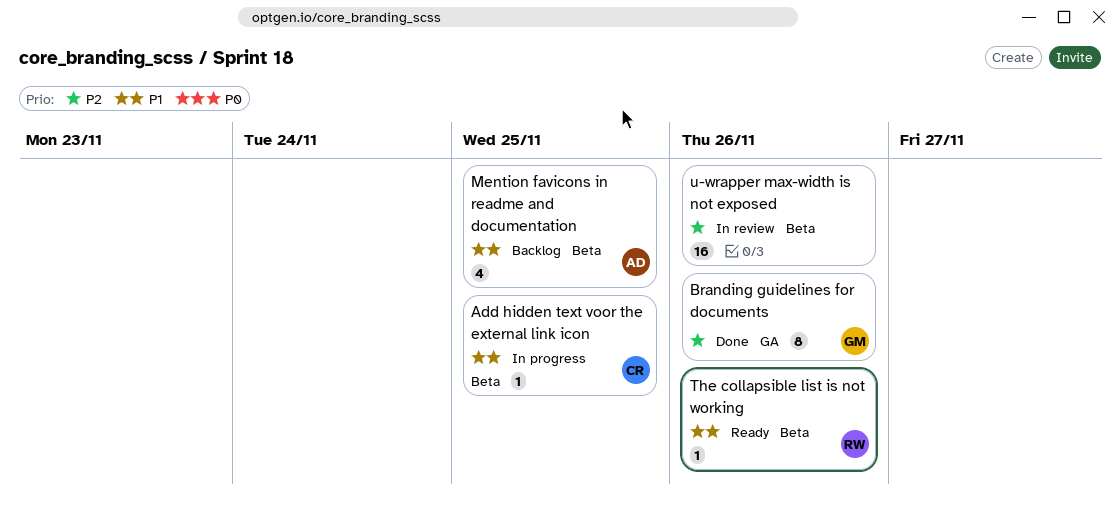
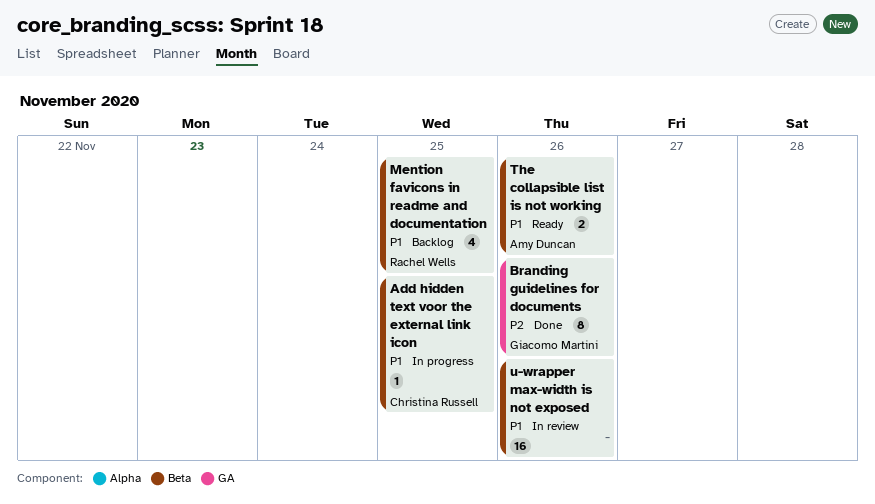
Mention favicons in readme and documentation, owner: Amy Duncan -> Rachel Wells
The collapsible list is not working, owner: Rachel Wells -> Amy Duncan
The collapsible list is not working, estimate: 1 -> 2
u-wrapper max-width is not exposed, priority: P2 -> P1

